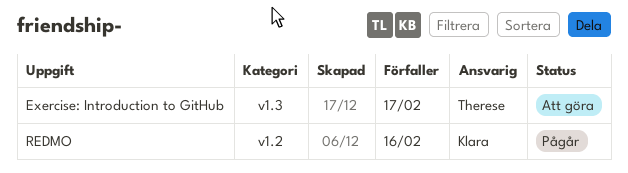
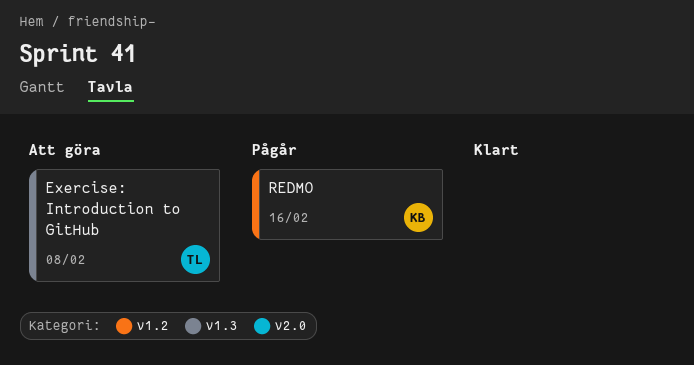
Exercise: Introduction to GitHub, due: Feb 17 -> Feb 8

